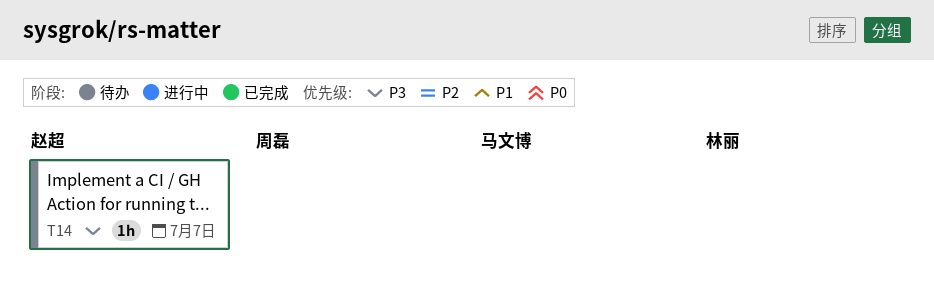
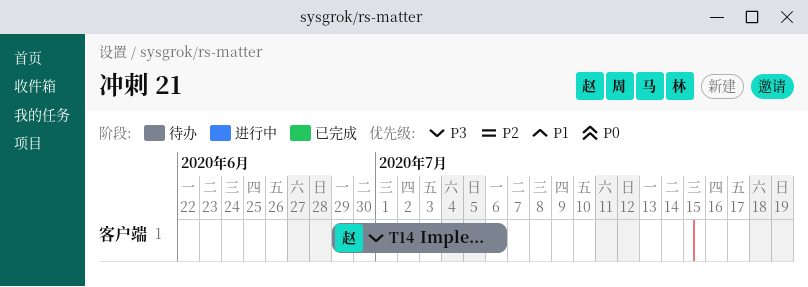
T14, due: Jul 7 -> Jul 6

